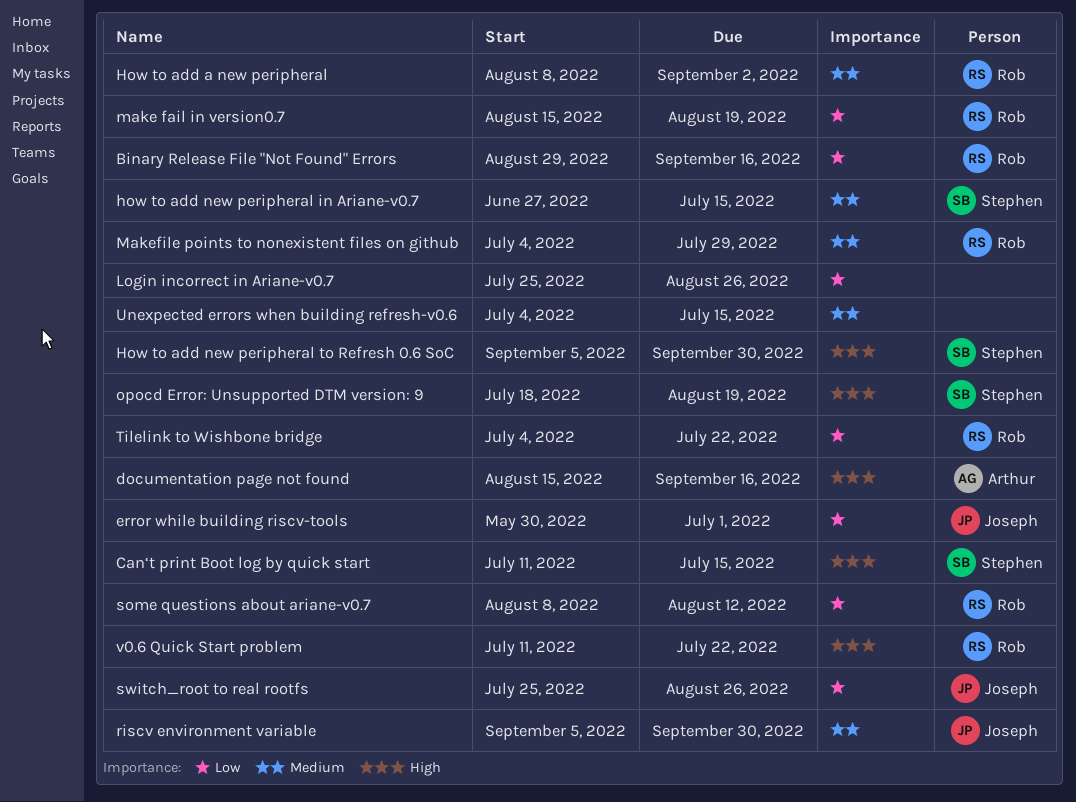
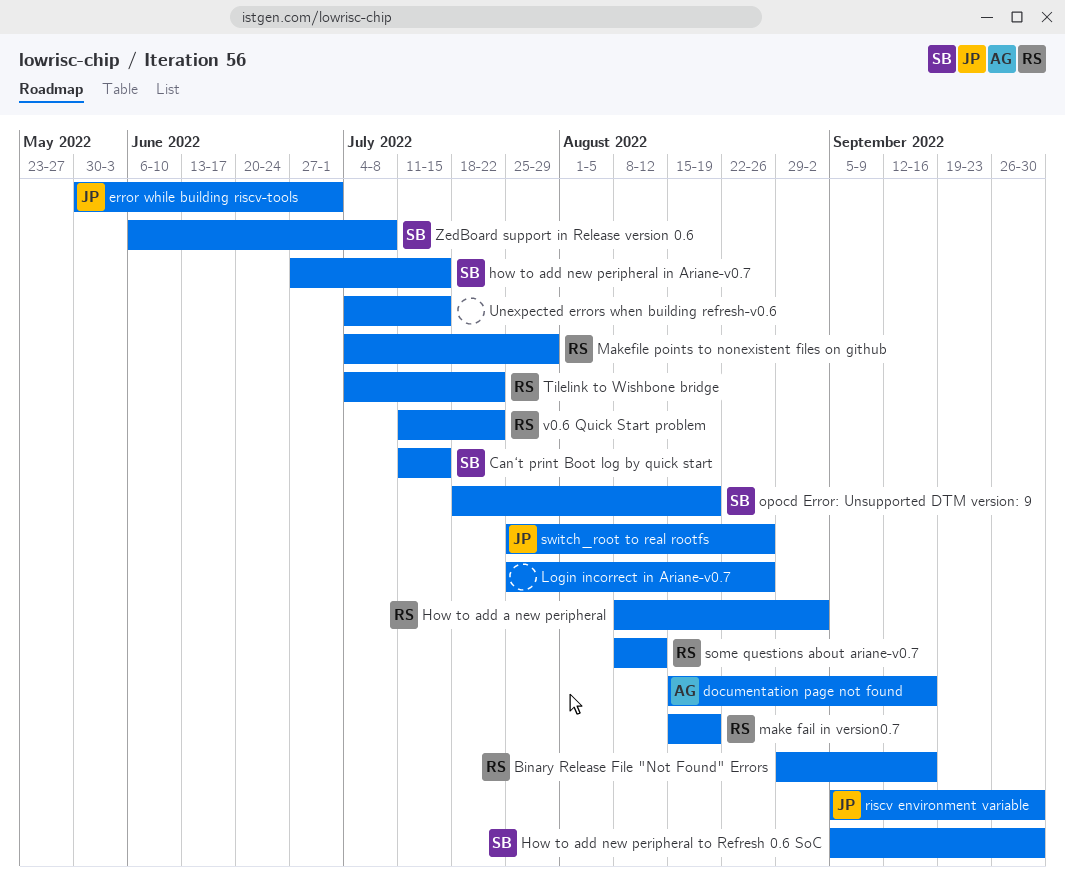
ZedBoard support in Release version 0.6: none -> present

